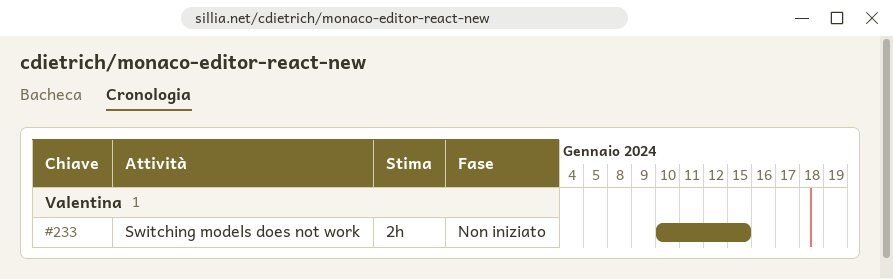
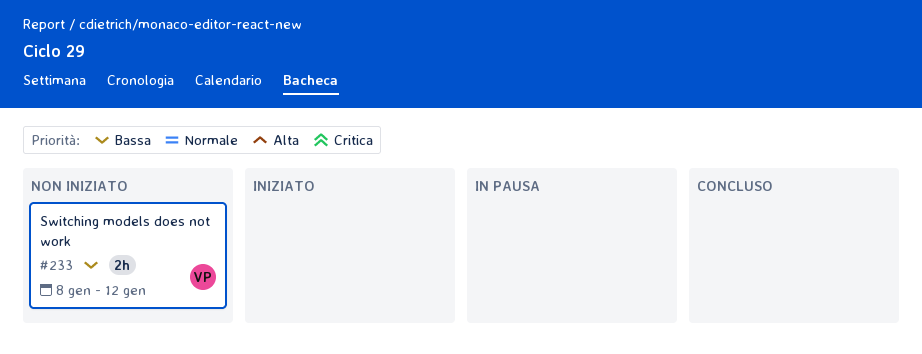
#233, start: Jan 10 -> Jan 8
#233, due: Jan 15 -> Jan 12

